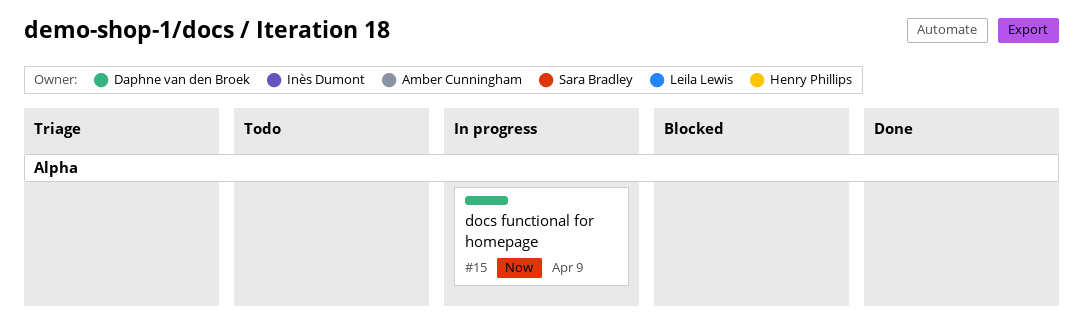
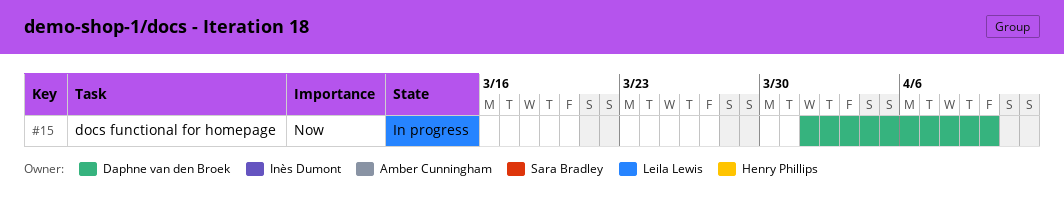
#15, due: Apr 9 -> Apr 10

